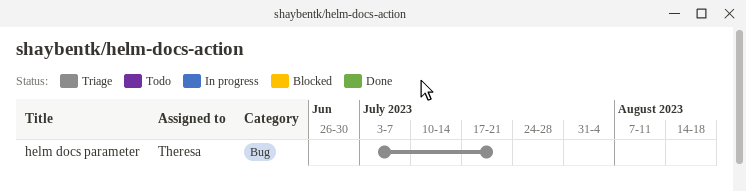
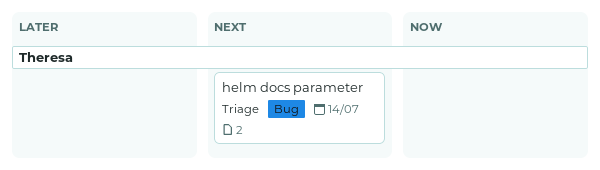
helm docs parameter, due: Jul 21 -> Jul 14

